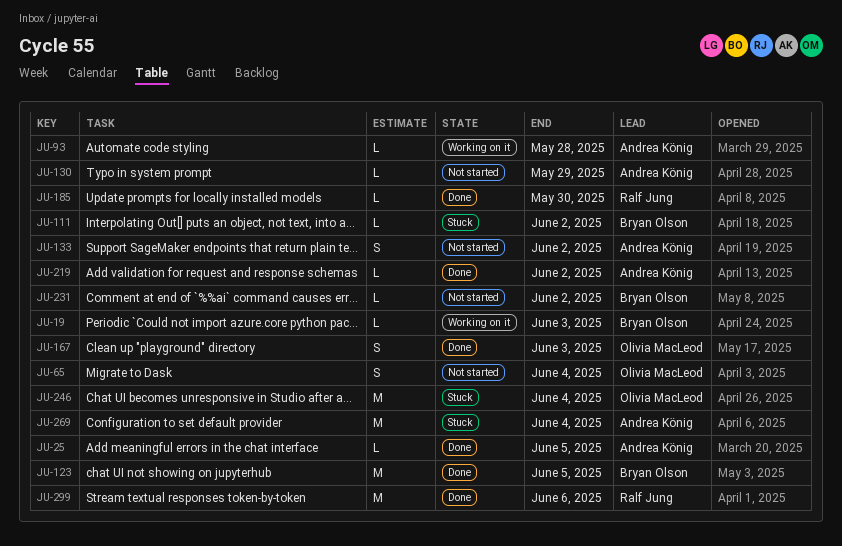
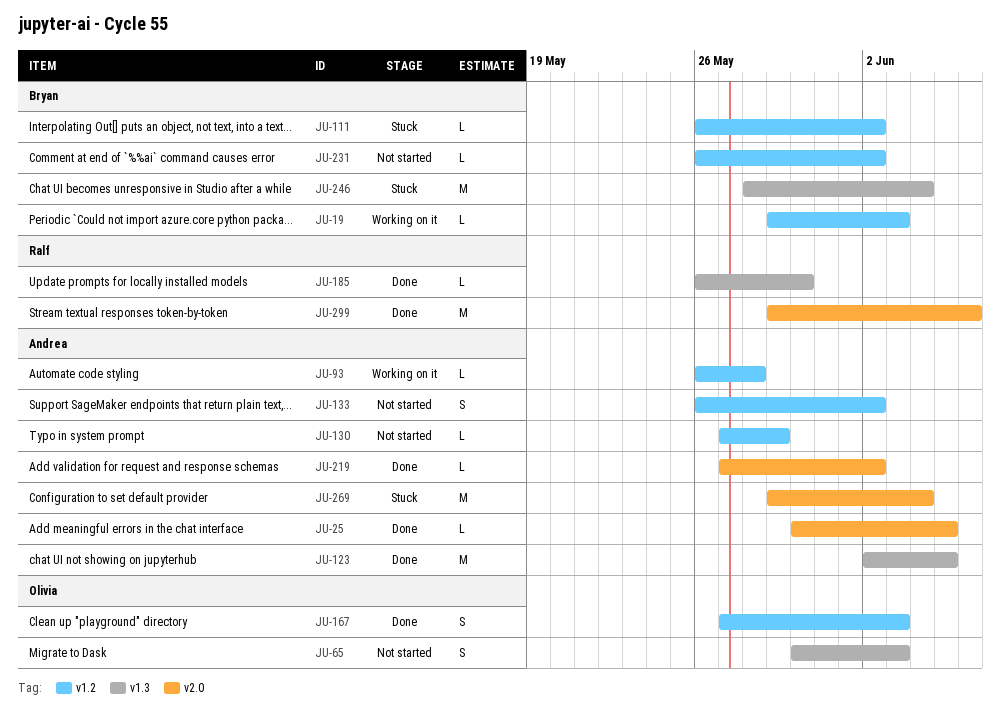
JU-65, due: Jun 4 -> Jun 3
JU-123, owner: Bryan Olson -> Andrea König
JU-246, owner: Olivia MacLeod -> Bryan Olson

